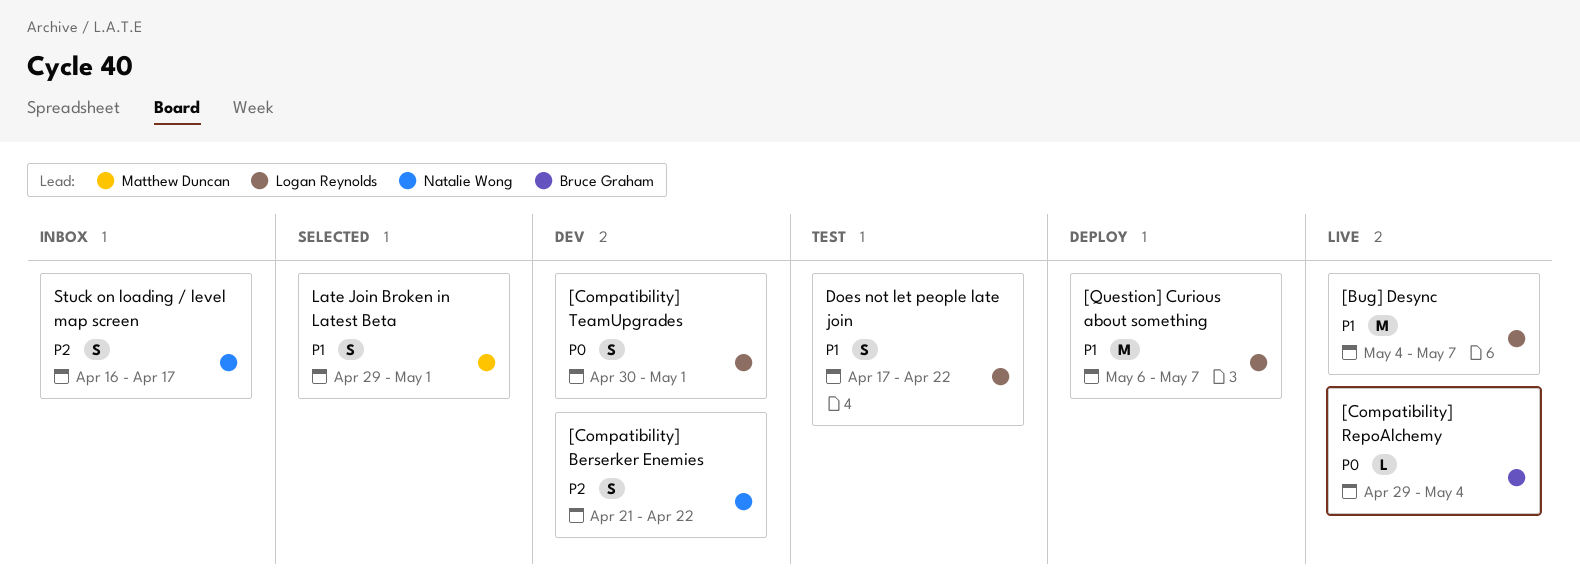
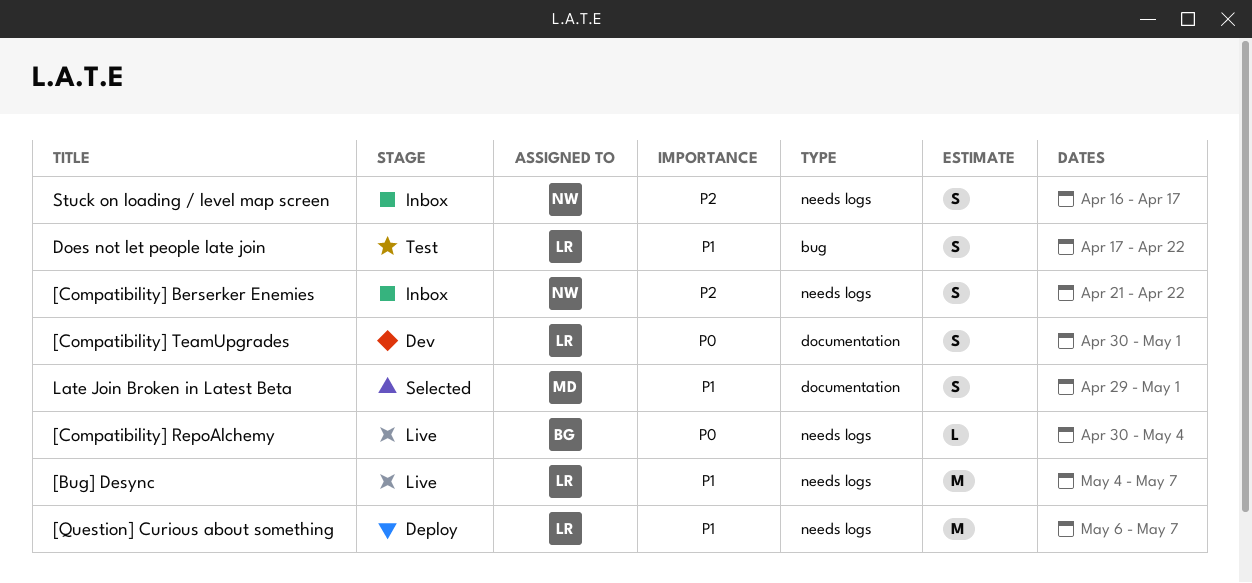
[Compatibility] Berserker Enemies, status: Dev -> Inbox
[Compatibility] RepoAlchemy, start: Apr 29 -> Apr 30

